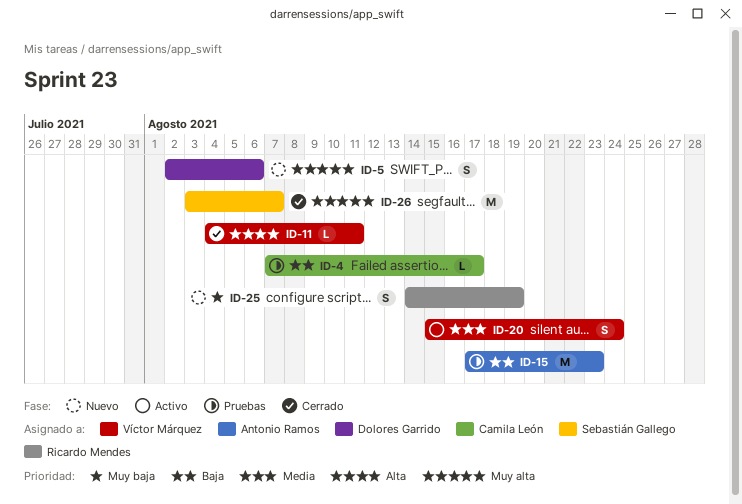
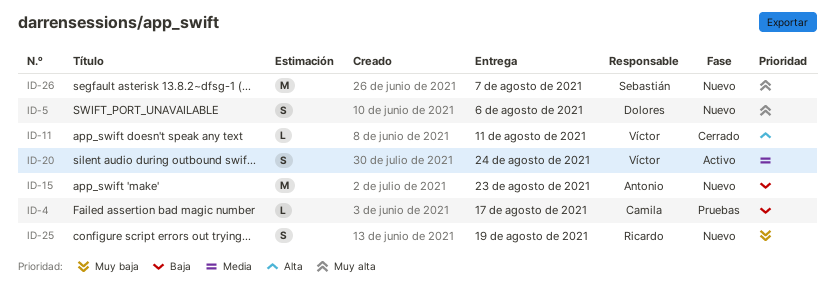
ID-15, status: Pruebas -> Nuevo
ID-26, status: Cerrado -> Nuevo

